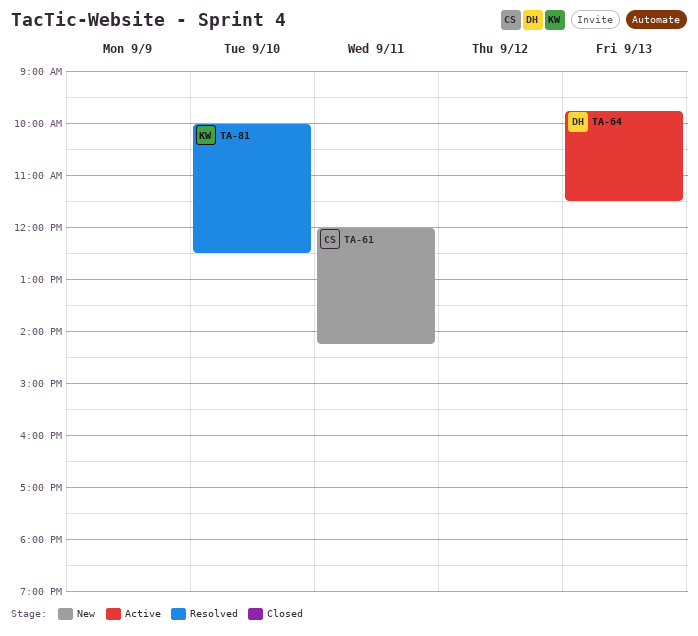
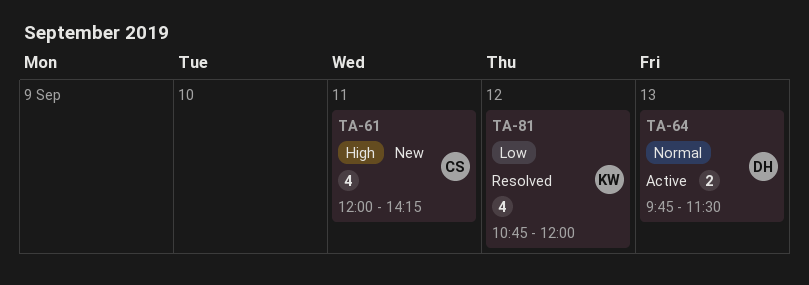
TA-81, day: Sep 10 -> Sep 12
TA-81, begins: 10:00 -> 10:45
TA-81, ends: 12:30 -> 12:00

